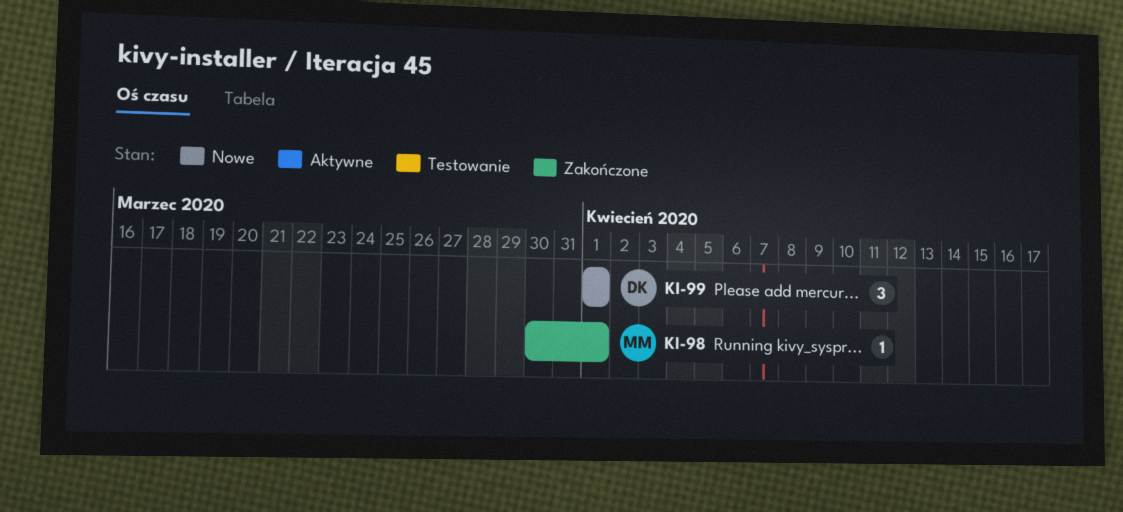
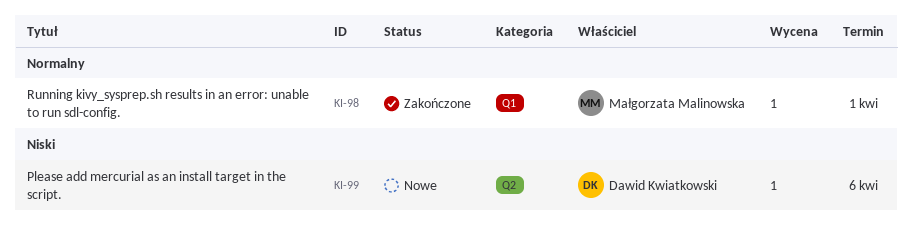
KI-99, estimate: 3 -> 1
KI-99, due: Apr 1 -> Apr 6

